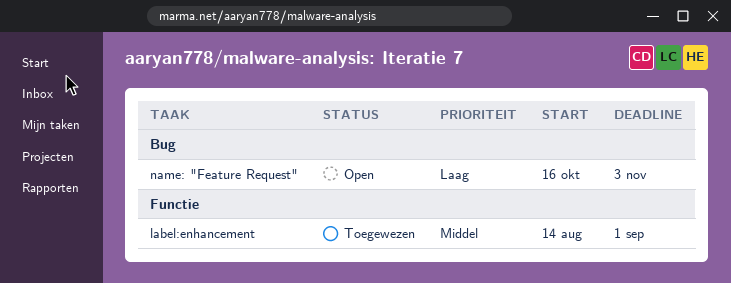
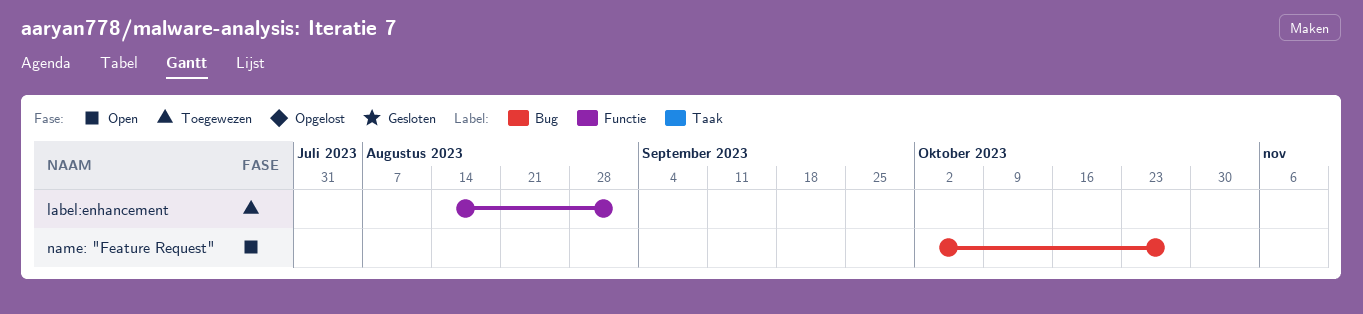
name: "Feature Request", start: Oct 16 -> Oct 2
name: "Feature Request", due: Nov 3 -> Oct 27

